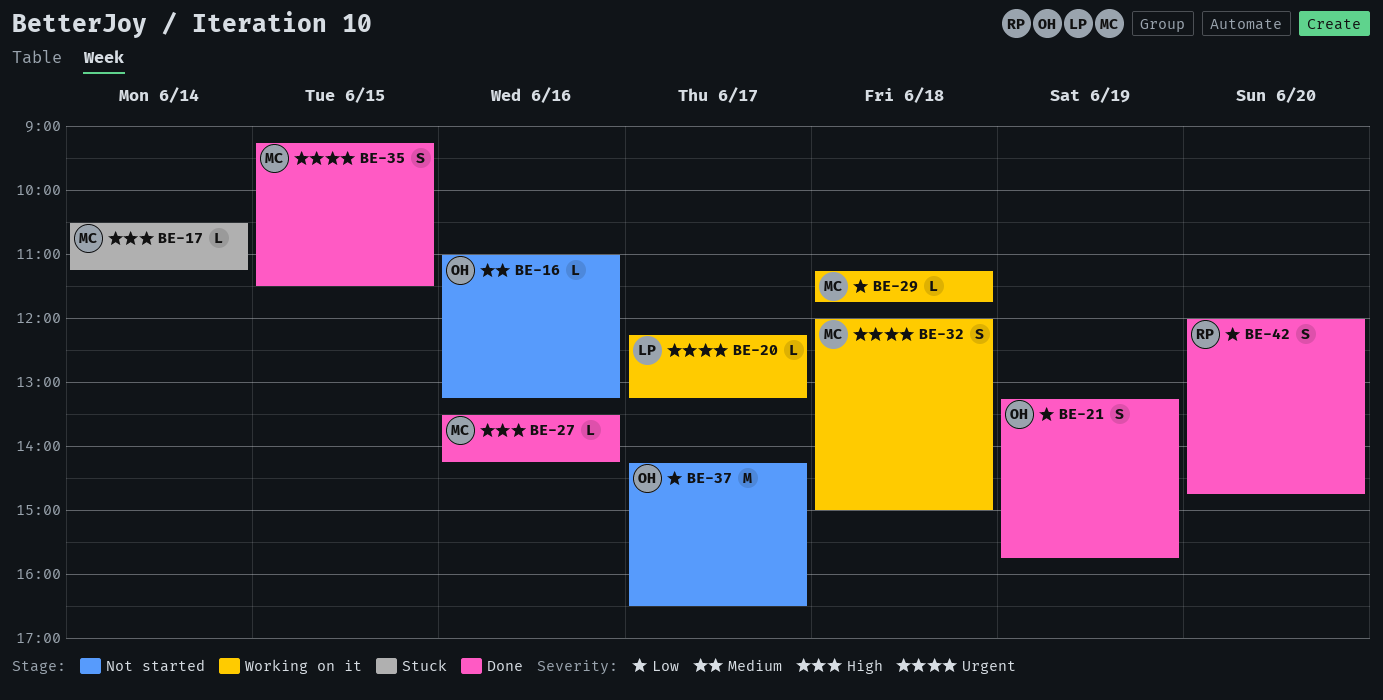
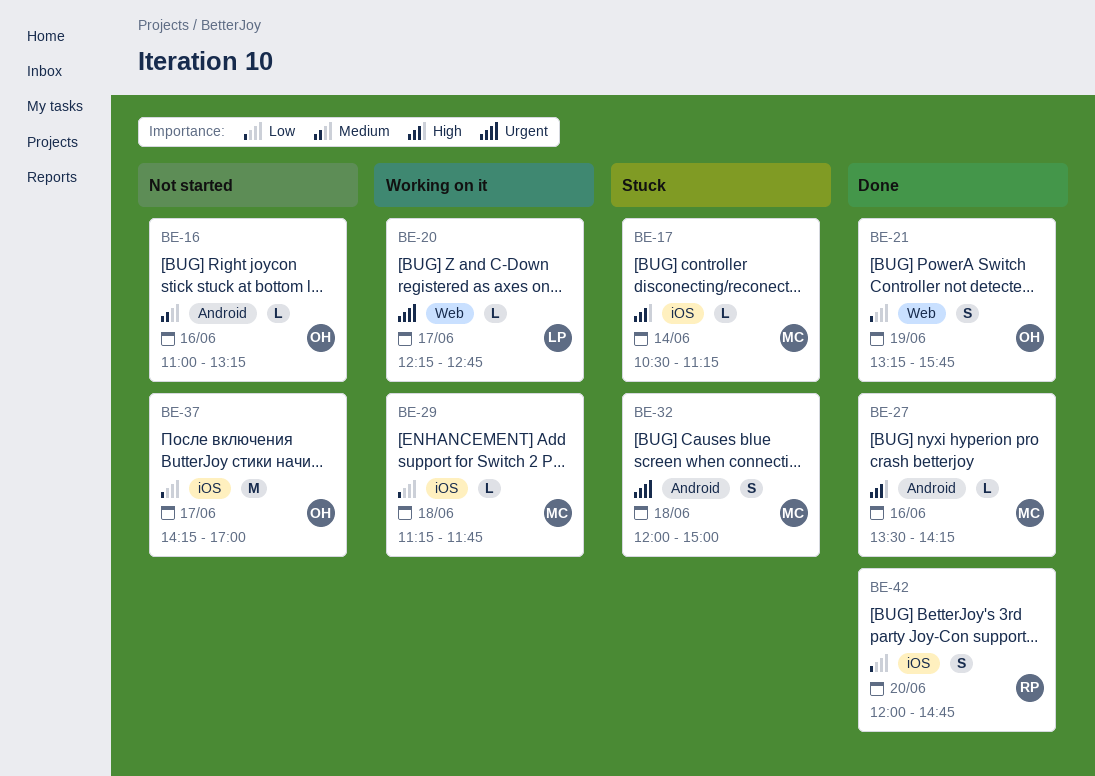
BE-20, ends: 13:15 -> 12:45
BE-32, status: Working on it -> Stuck
BE-35: present -> none
BE-37, ends: 16:30 -> 17:00

